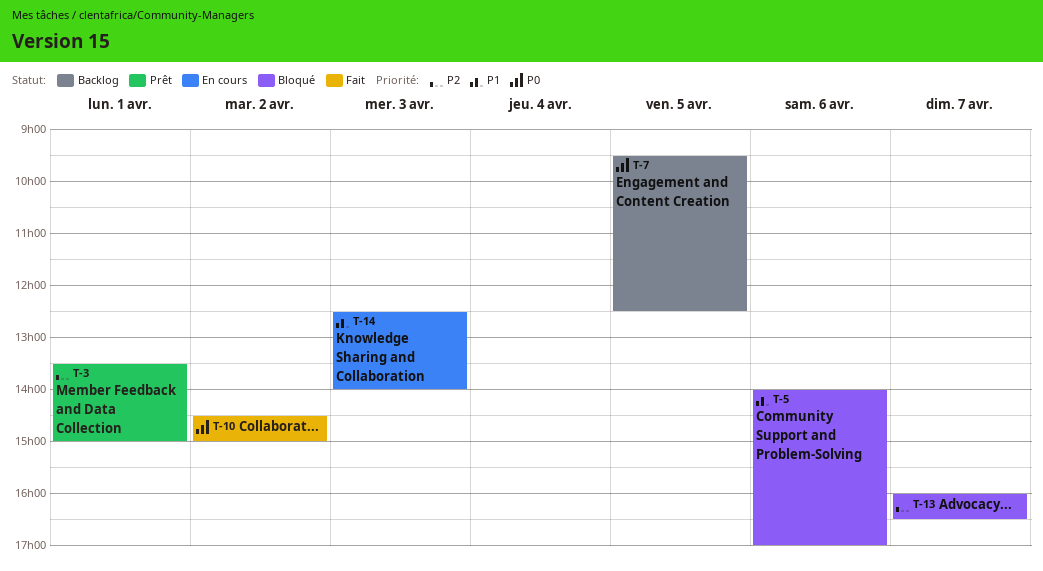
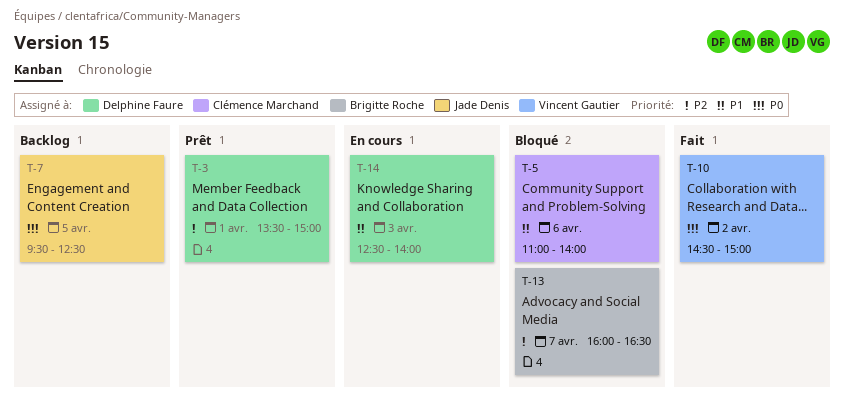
T-5, begins: 14:00 -> 11:00
T-5, ends: 17:00 -> 14:00

